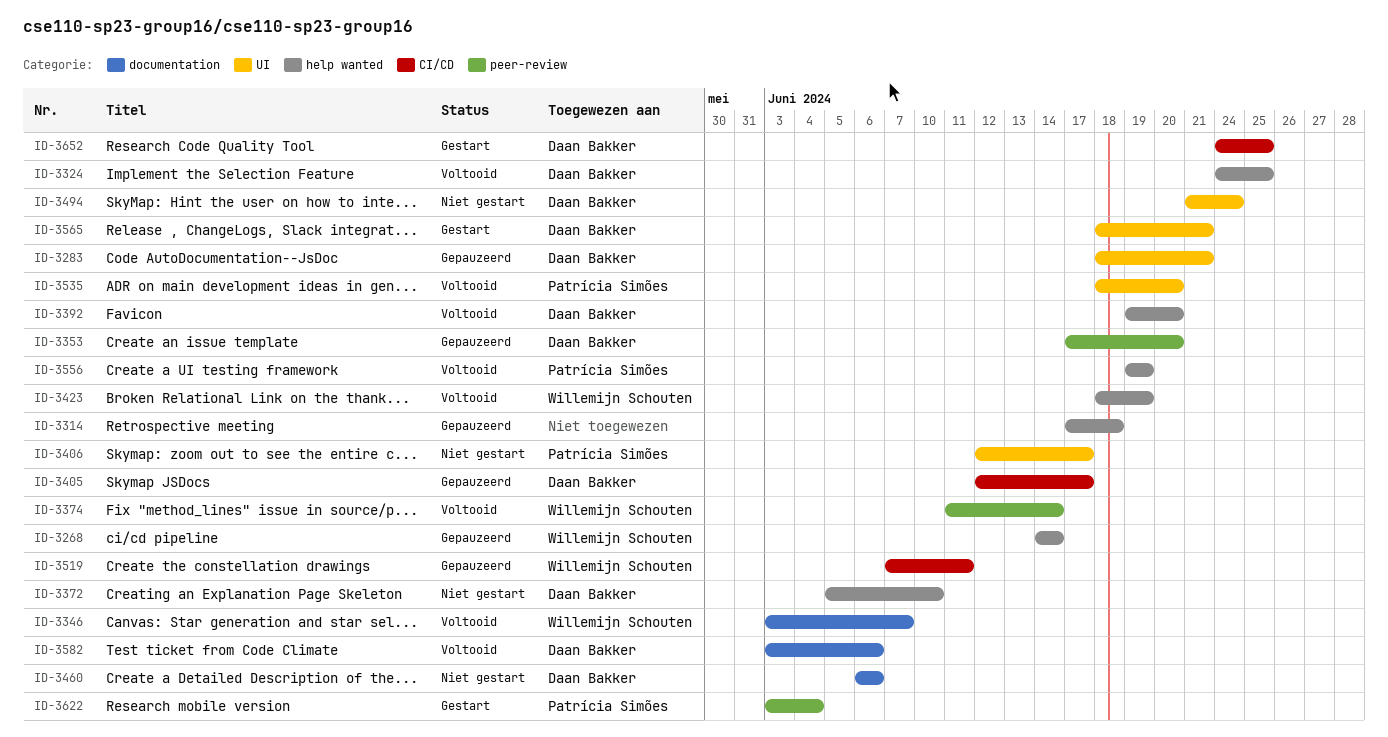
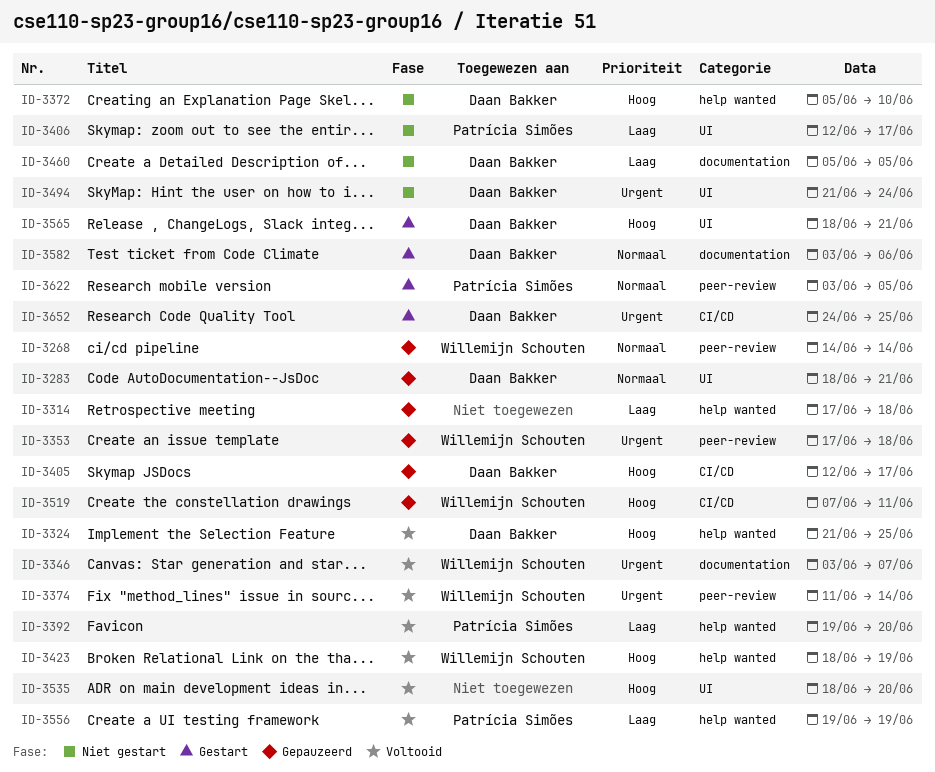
ID-3268, label: help wanted -> peer-review
ID-3324, start: Jun 24 -> Jun 21
ID-3353, owner: Daan Bakker -> Willemijn Schouten
ID-3353, due: Jun 20 -> Jun 18
ID-3392, owner: Daan Bakker -> Patrícia Simões
ID-3460, start: Jun 6 -> Jun 5
ID-3460, due: Jun 6 -> Jun 5
ID-3535, owner: Patrícia Simões -> none
ID-3582, status: Voltooid -> Gestart
ID-3622, due: Jun 4 -> Jun 5

